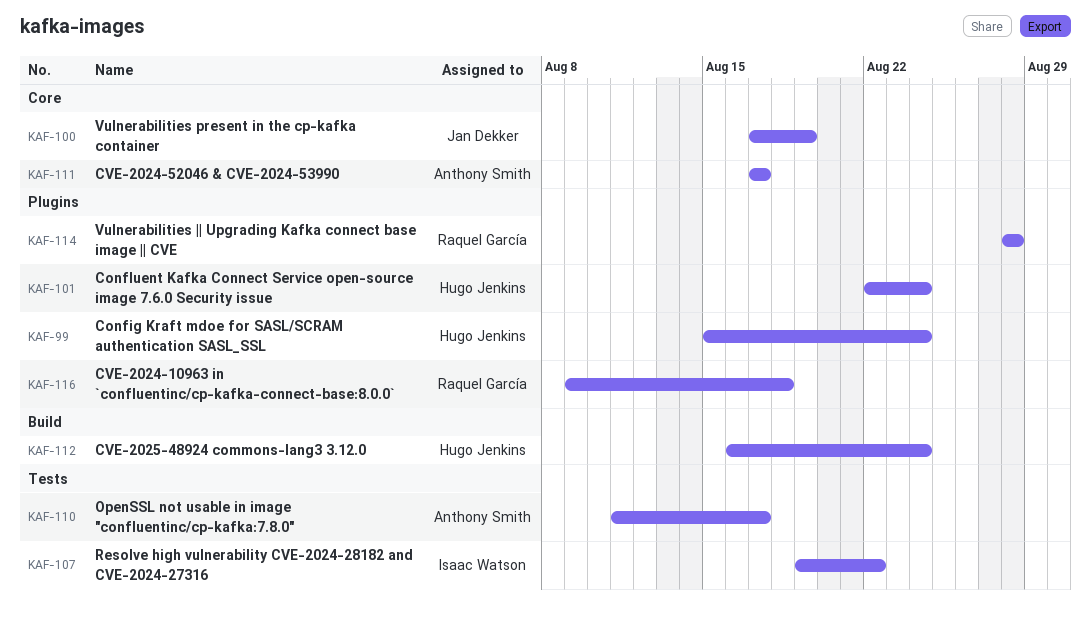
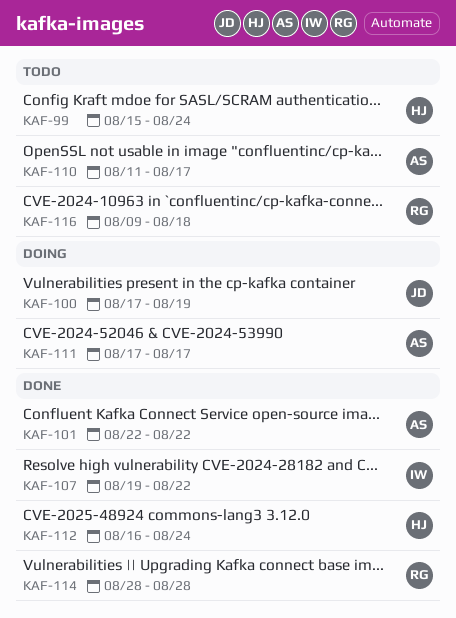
KAF-101, owner: Hugo Jenkins -> Anthony Smith
KAF-101, due: Aug 24 -> Aug 22

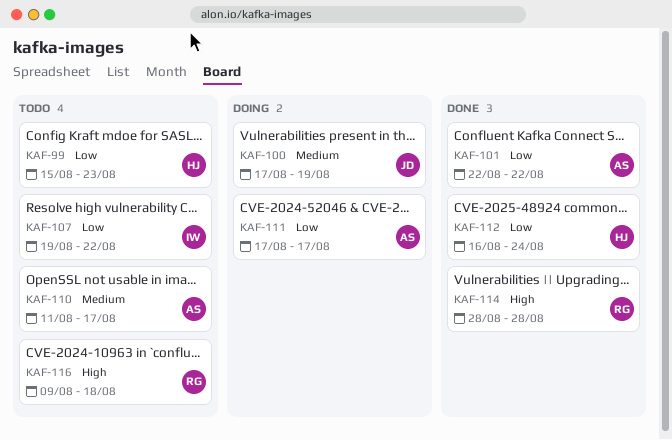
KAF-99, due: Aug 24 -> Aug 23
KAF-107, status: Done -> Todo

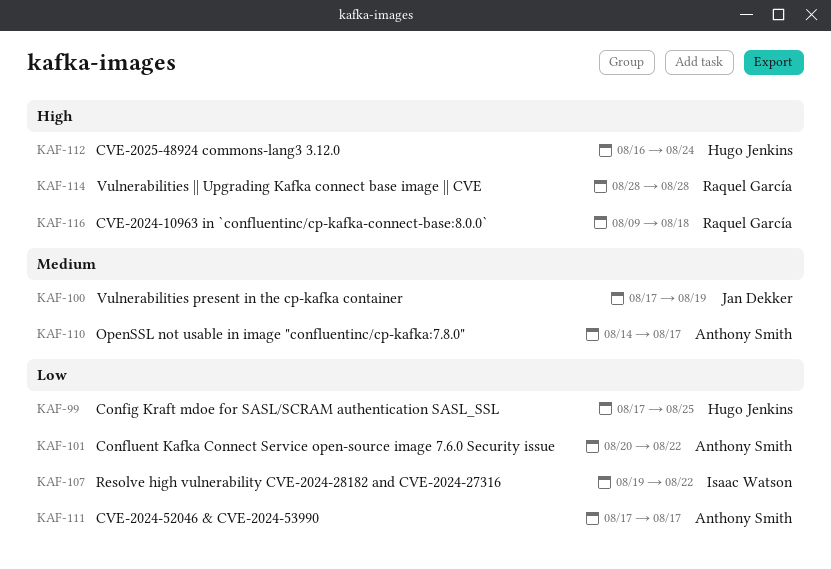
KAF-99, start: Aug 15 -> Aug 17
KAF-99, due: Aug 23 -> Aug 25
KAF-101, start: Aug 22 -> Aug 20
KAF-110, start: Aug 11 -> Aug 14
KAF-112, priority: Low -> High

